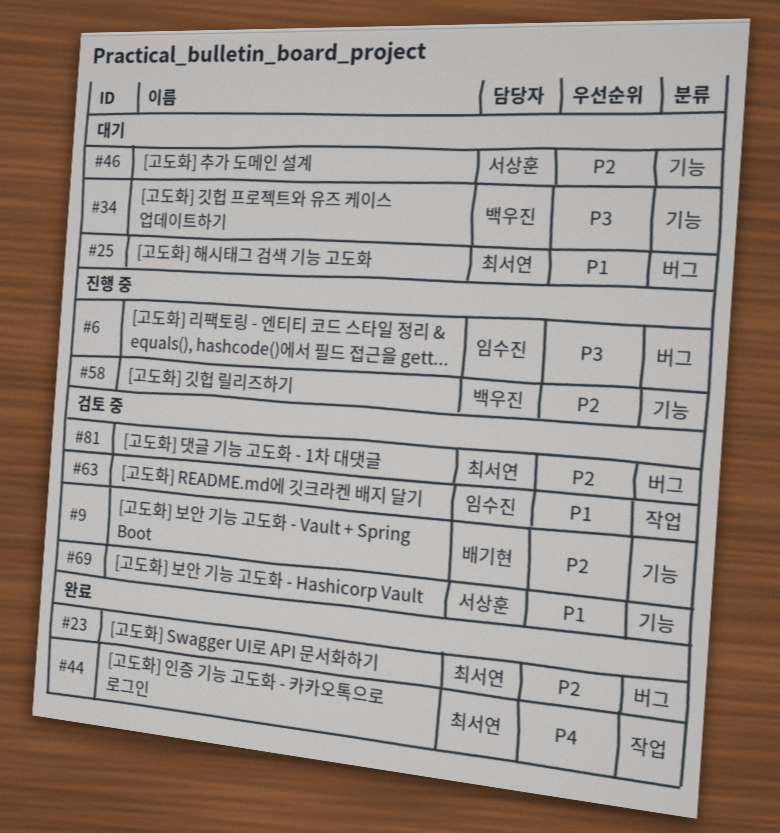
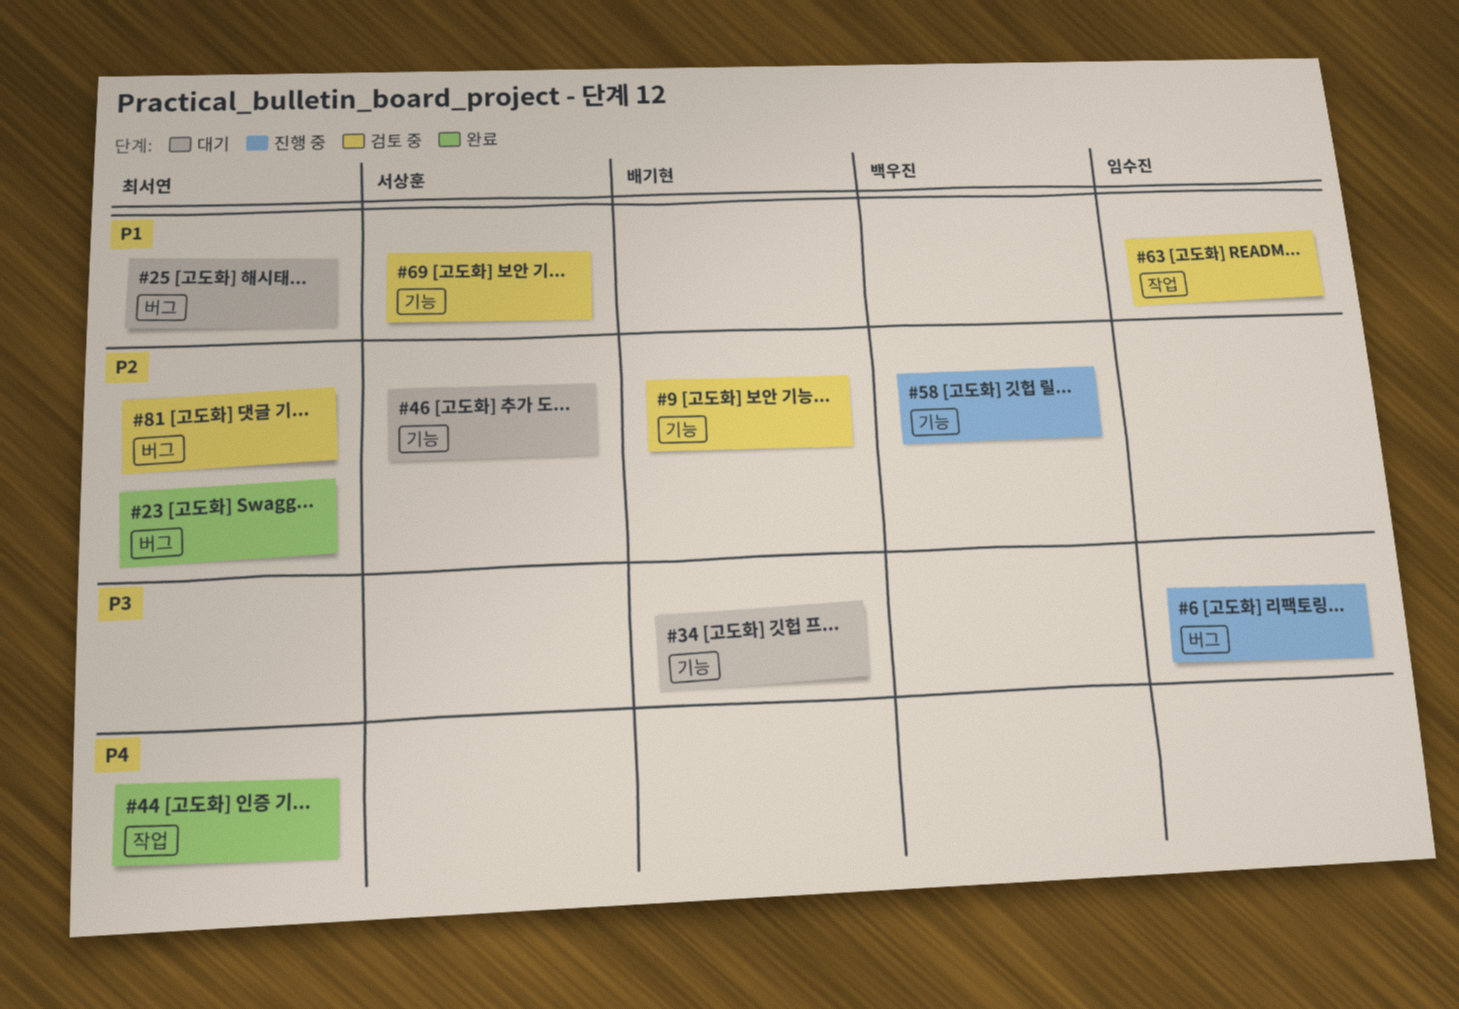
#34, owner: 백우진 -> 배기현

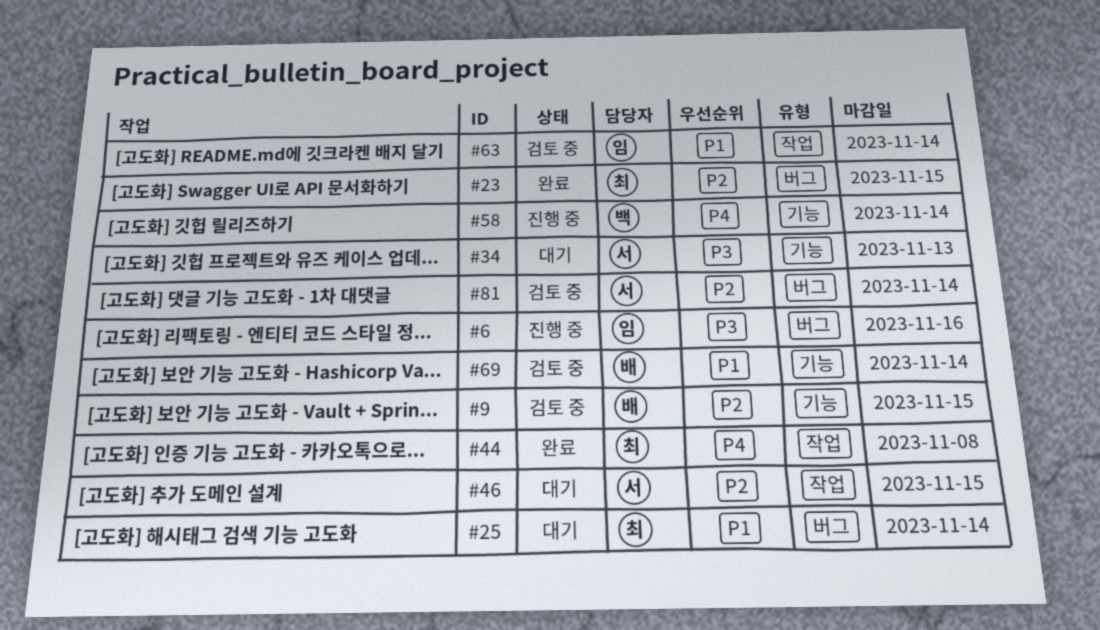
#34, owner: 배기현 -> 서상훈
#46, label: 기능 -> 작업
#58, priority: P2 -> P4
#69, owner: 서상훈 -> 배기현
#81, owner: 최서연 -> 서상훈

